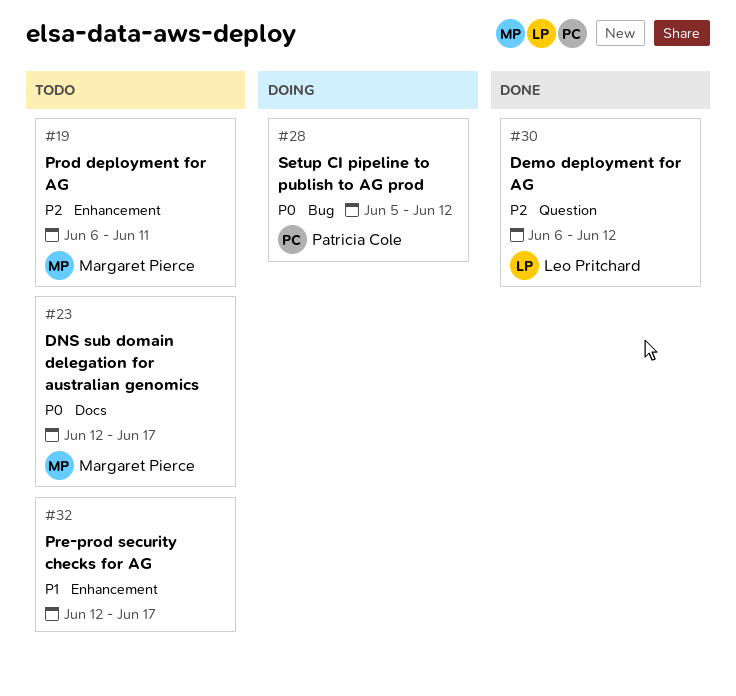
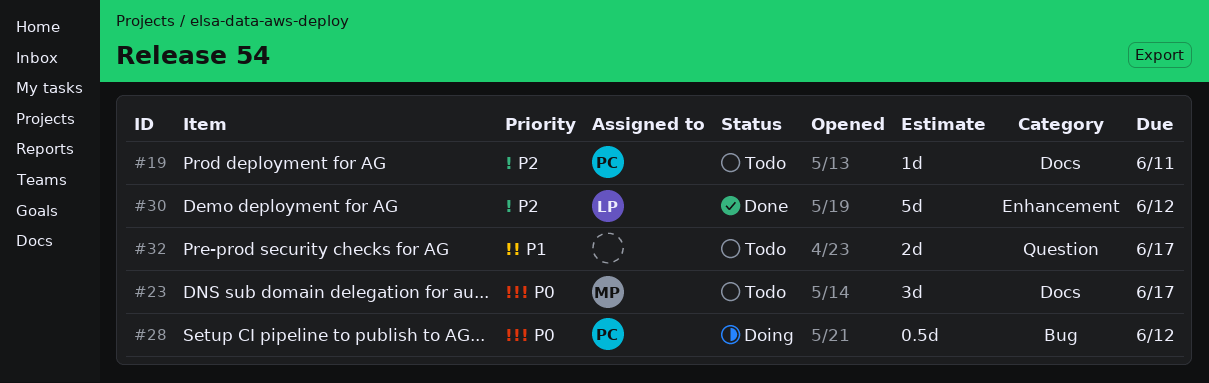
#19, owner: Margaret Pierce -> Patricia Cole
#19, label: Enhancement -> Docs
#30, label: Question -> Enhancement
#32, label: Enhancement -> Question

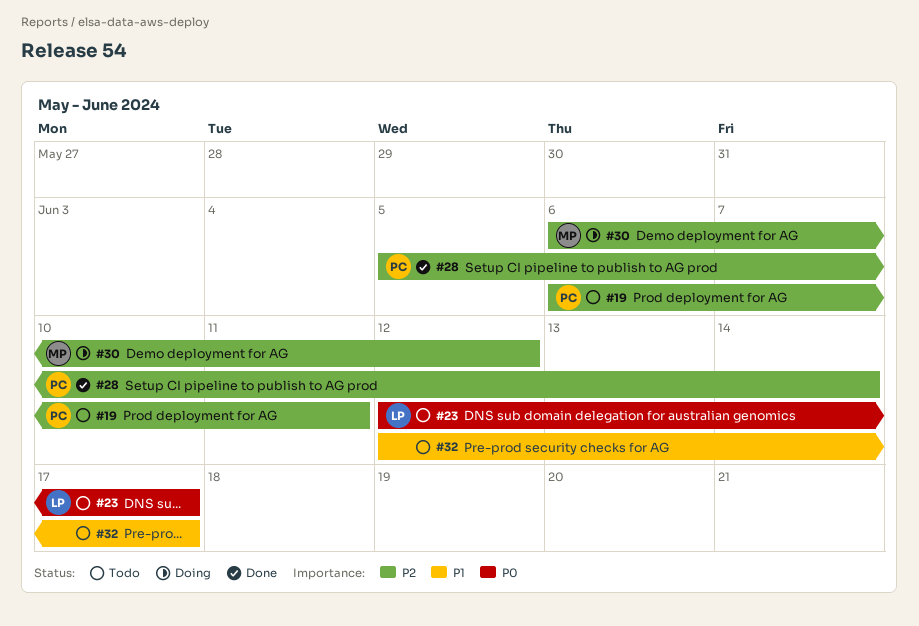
#23, owner: MP -> LP
#28, status: Doing -> Done
#28, priority: P0 -> P2
#28, due: Jun 12 -> Jun 14
#30, status: Done -> Doing
#30, owner: LP -> MP

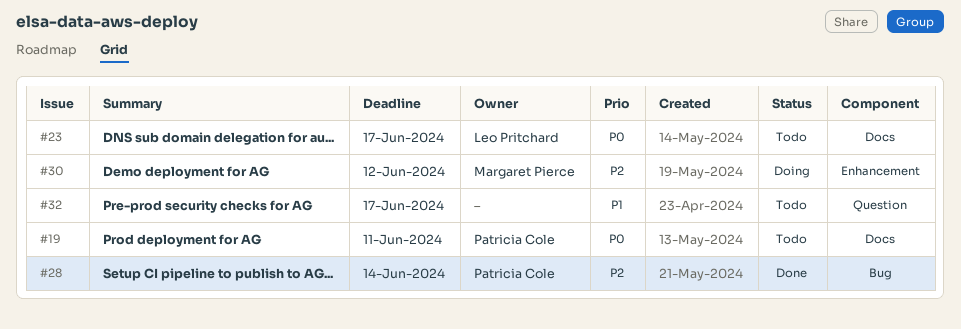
#19, priority: P2 -> P0

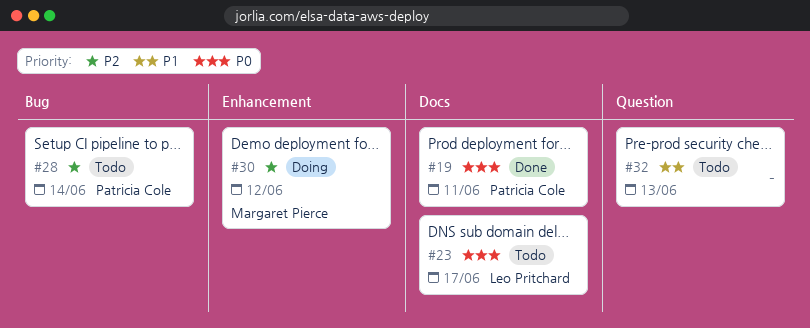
#19, status: Todo -> Done
#28, status: Done -> Todo
#32, due: Jun 17 -> Jun 13

